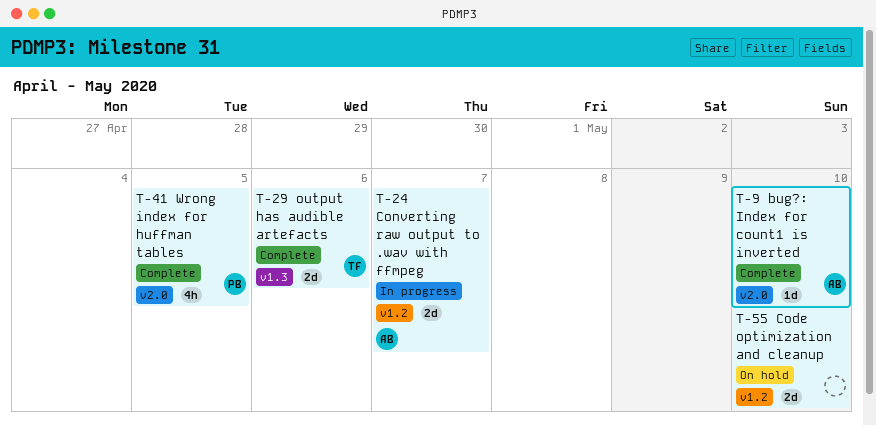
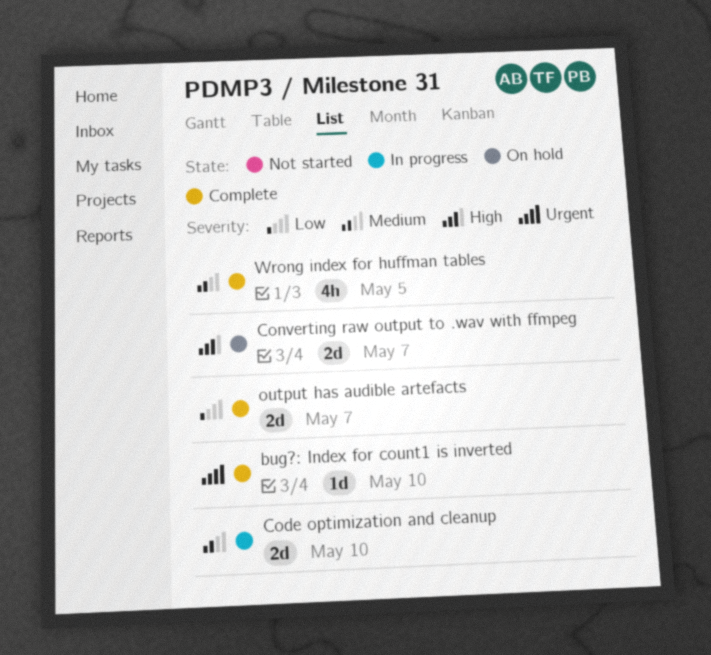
Code optimization and cleanup, status: On hold -> In progress
Converting raw output to .wav with ffmpeg, status: In progress -> On hold
output has audible artefacts, due: May 6 -> May 7

